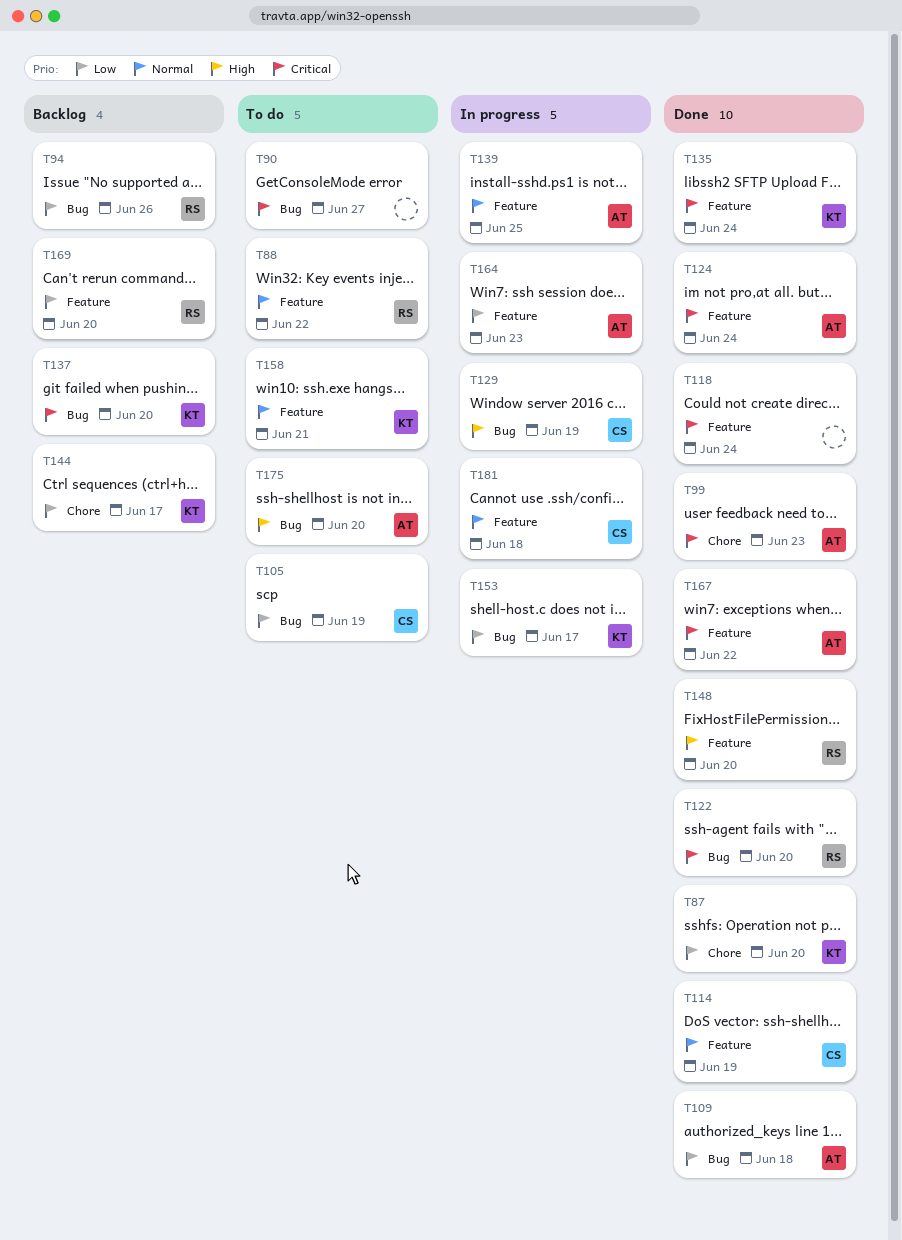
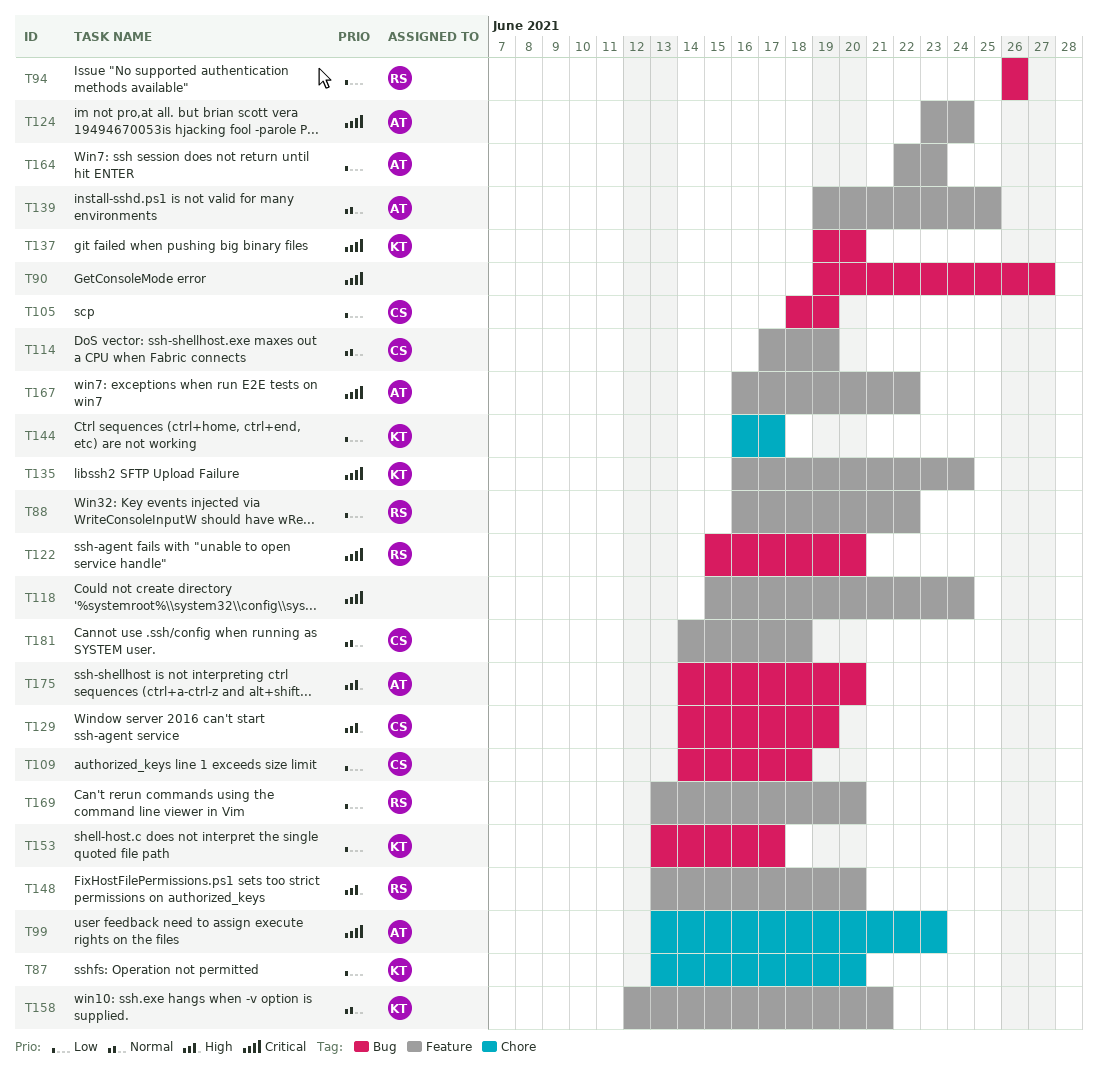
T88, priority: Normal -> Low
T109, owner: AT -> CS

